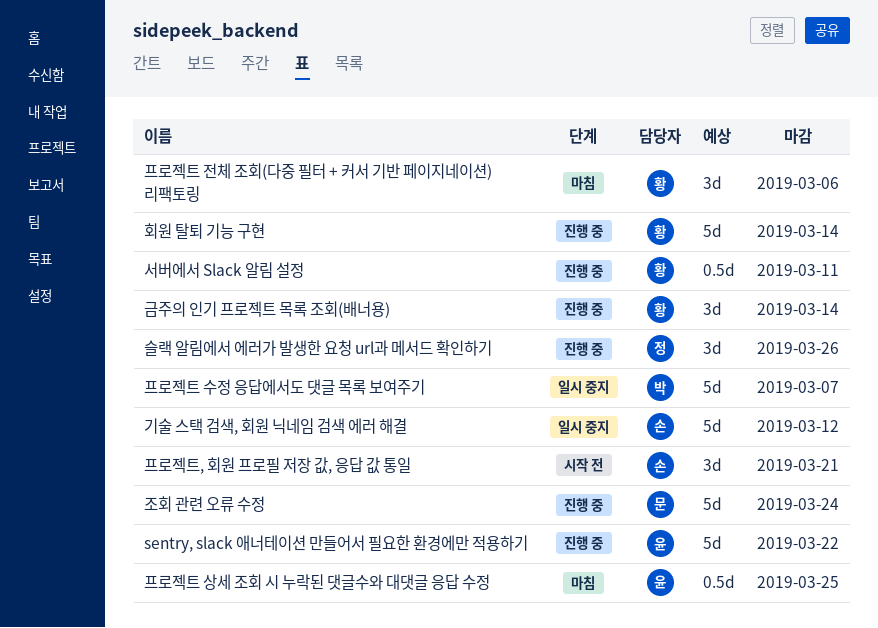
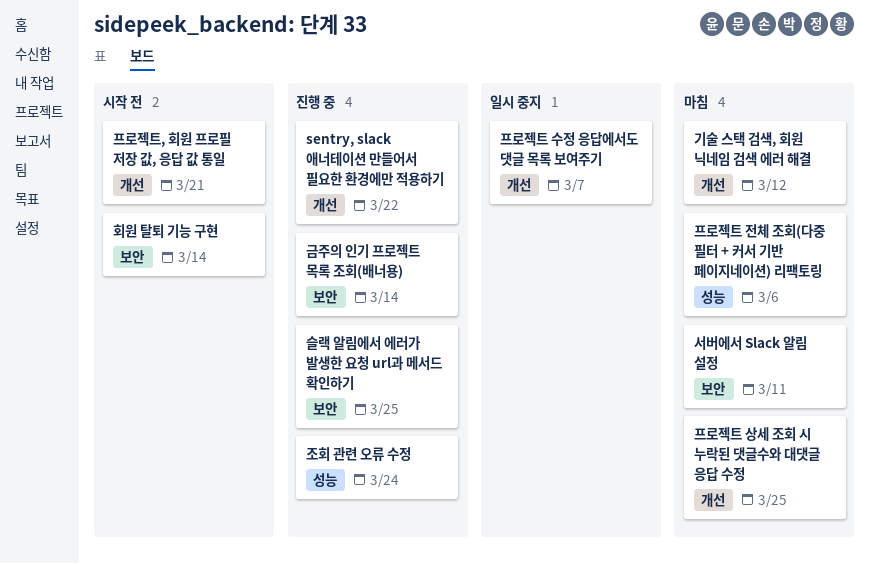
기술 스택 검색, 회원 닉네임 검색 에러 해결, status: 일시 중지 -> 마침
서버에서 Slack 알림 설정, status: 진행 중 -> 마침
슬랙 알림에서 에러가 발생한 요청 url과 메서드 확인하기, due: Mar 26 -> Mar 25
회원 탈퇴 기능 구현, status: 진행 중 -> 시작 전

